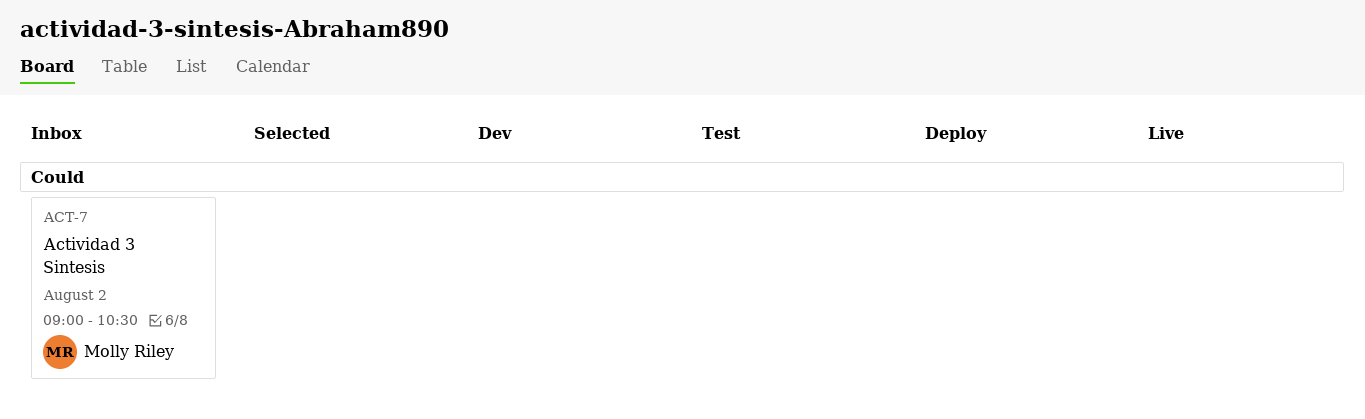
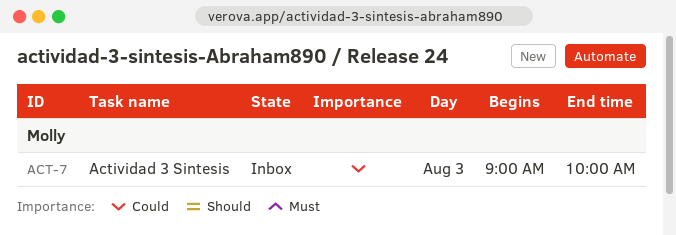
ACT-7, day: Aug 2 -> Aug 3
ACT-7, ends: 10:30 -> 10:00

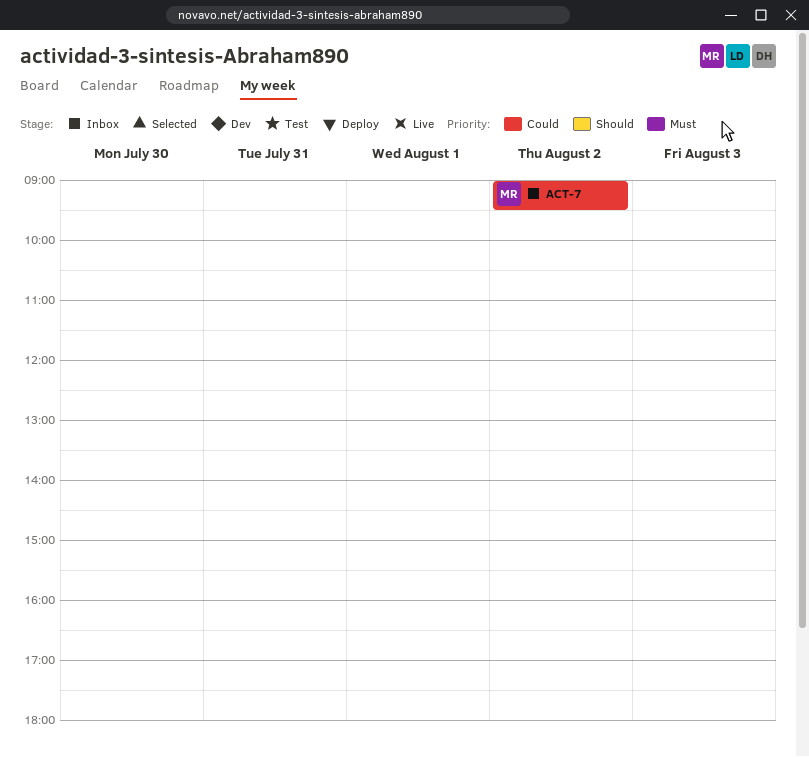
ACT-7, day: Aug 3 -> Aug 2
ACT-7, ends: 10:00 -> 09:30

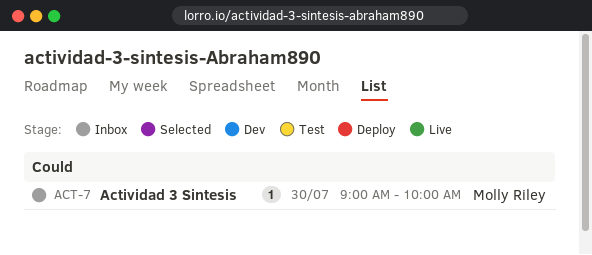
ACT-7, day: Aug 2 -> Jul 30
ACT-7, ends: 09:30 -> 10:00

